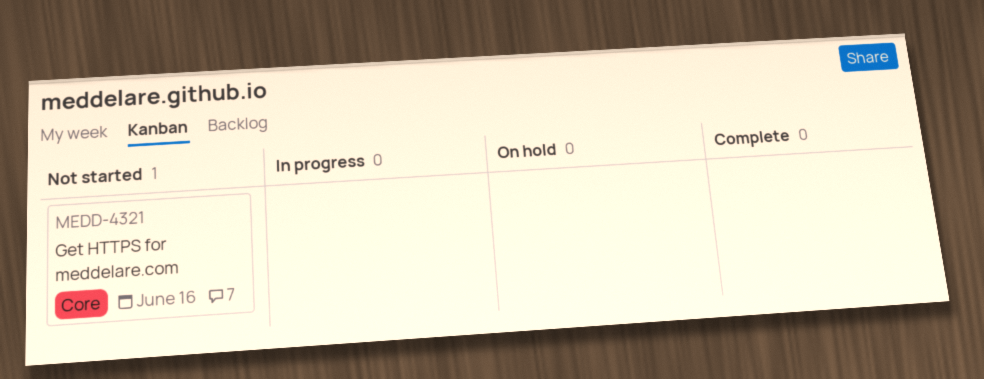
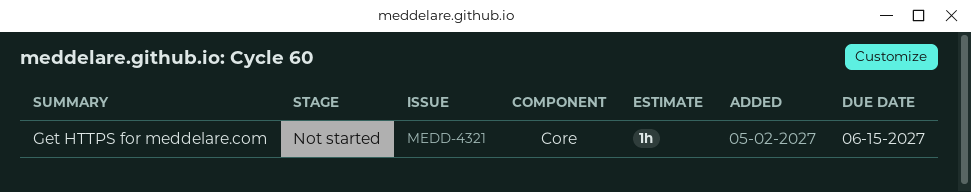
MEDD-4321, due: Jun 16 -> Jun 15

